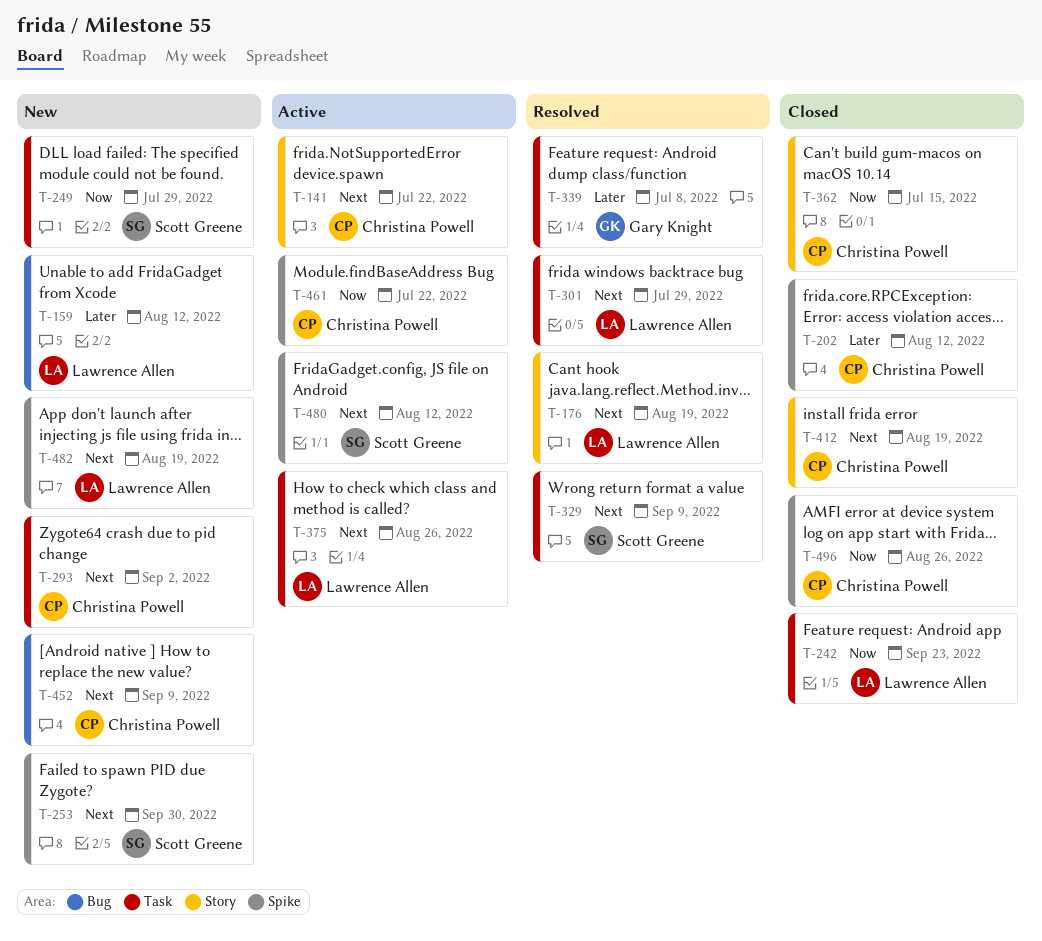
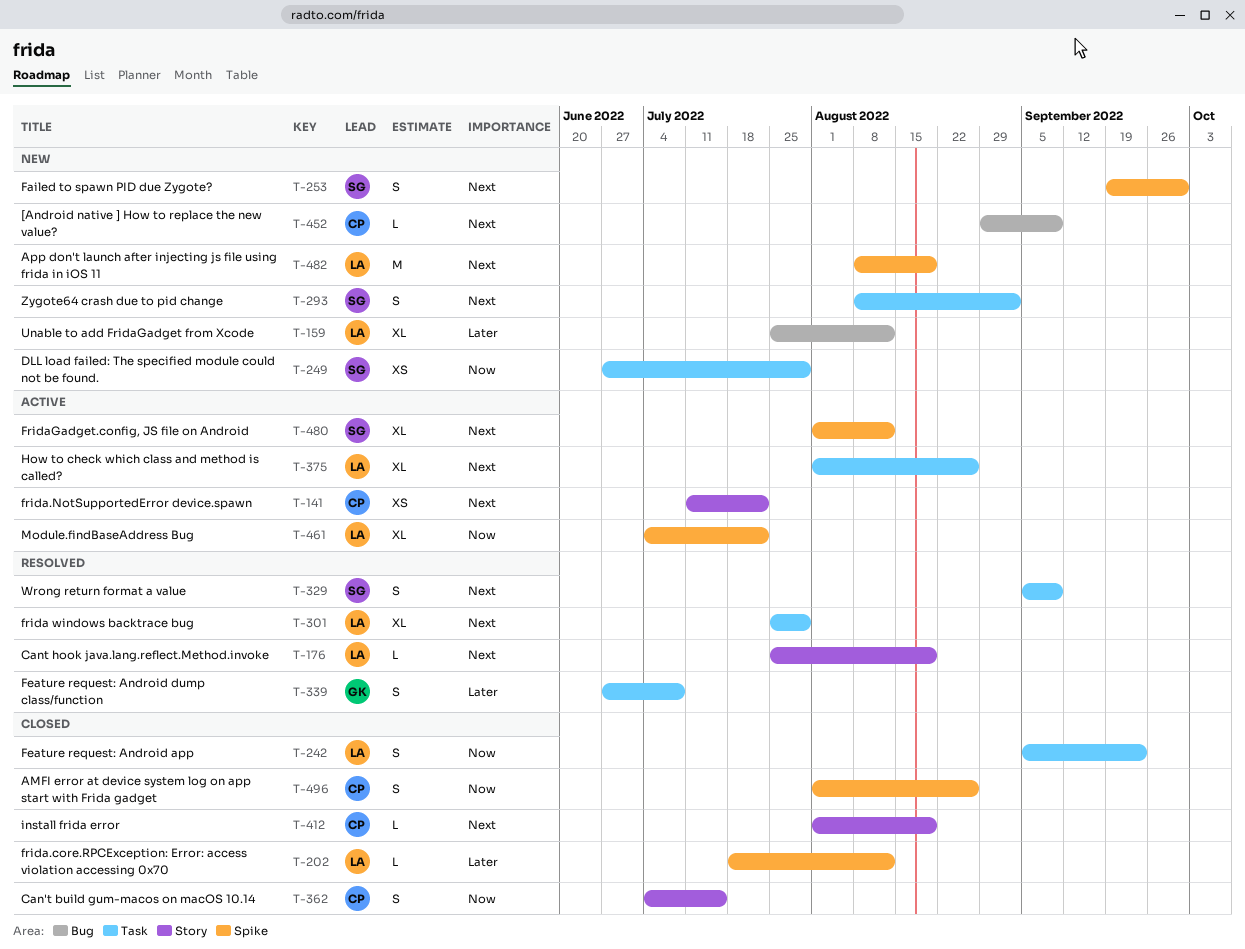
T-202, owner: Christina Powell -> Lawrence Allen
T-293, owner: Christina Powell -> Scott Greene
T-461, owner: Christina Powell -> Lawrence Allen

